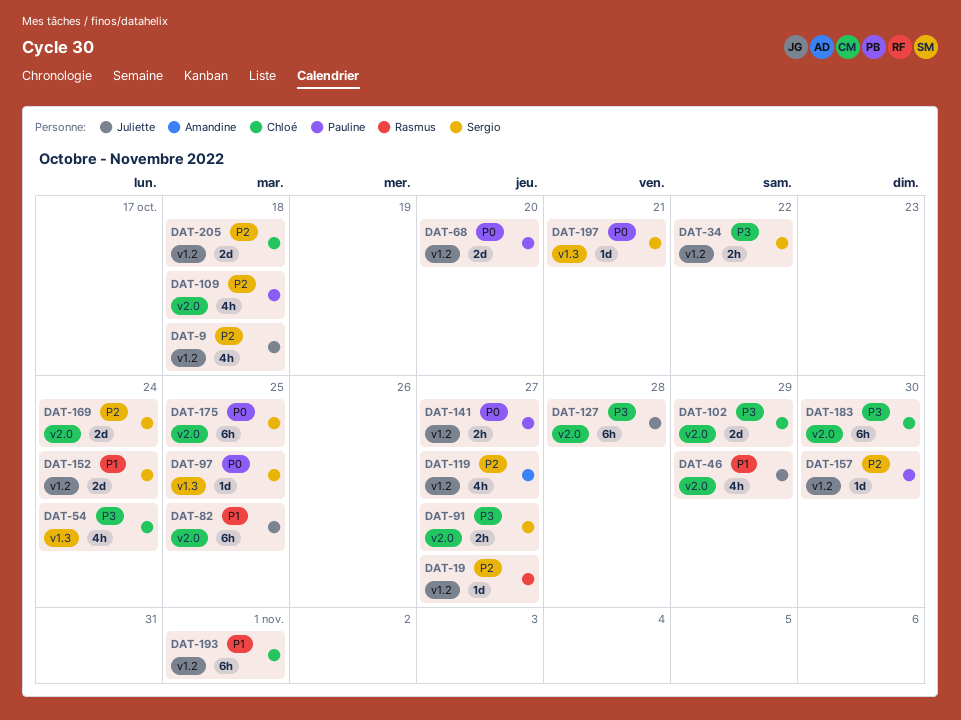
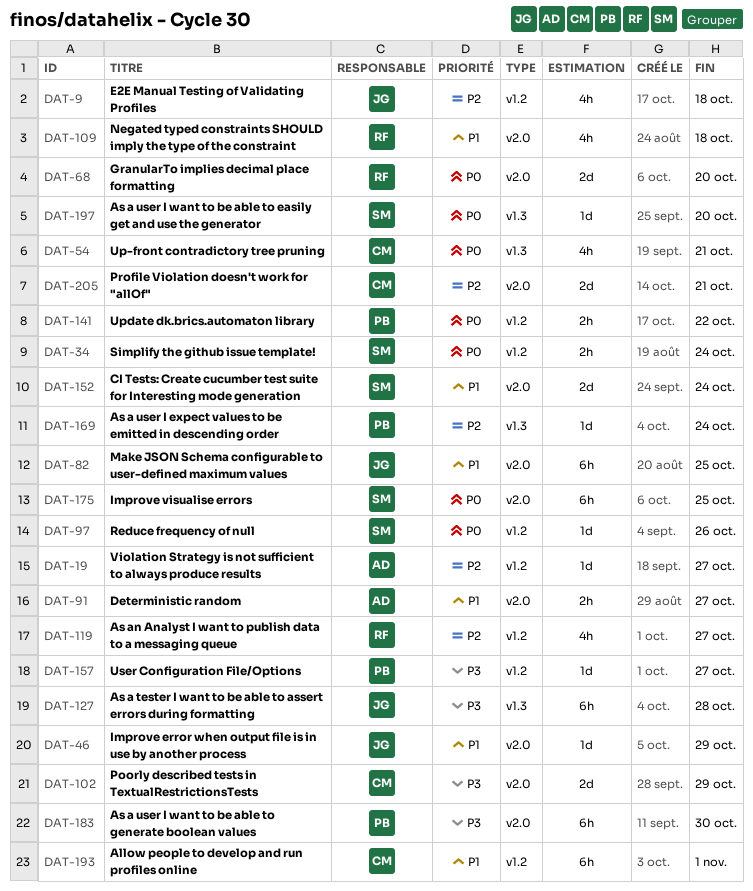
DAT-19, owner: Rasmus -> Amandine
DAT-34, priority: P3 -> P0
DAT-34, due: Oct 22 -> Oct 24
DAT-46, estimate: 4h -> 1d
DAT-54, priority: P3 -> P0
DAT-54, due: Oct 24 -> Oct 21
DAT-68, owner: Pauline -> Rasmus
DAT-68, label: v1.2 -> v2.0
DAT-91, owner: Sergio -> Amandine
DAT-91, priority: P3 -> P1
DAT-97, label: v1.3 -> v1.2
DAT-97, due: Oct 25 -> Oct 26
DAT-109, owner: Pauline -> Rasmus
DAT-109, priority: P2 -> P1
DAT-119, owner: Amandine -> Rasmus
DAT-127, label: v2.0 -> v1.3
DAT-141, due: Oct 27 -> Oct 22
DAT-152, label: v1.2 -> v2.0
DAT-157, priority: P2 -> P3
DAT-157, due: Oct 30 -> Oct 27
DAT-169, owner: Sergio -> Pauline
DAT-169, label: v2.0 -> v1.3
DAT-169, estimate: 2d -> 1d
DAT-183, owner: Chloé -> Pauline
DAT-197, due: Oct 21 -> Oct 20
DAT-205, label: v1.2 -> v2.0
DAT-205, due: Oct 18 -> Oct 21

